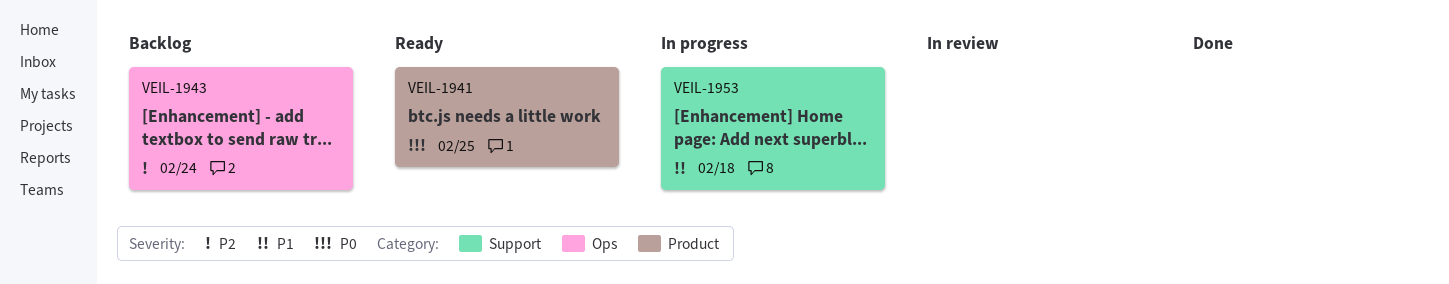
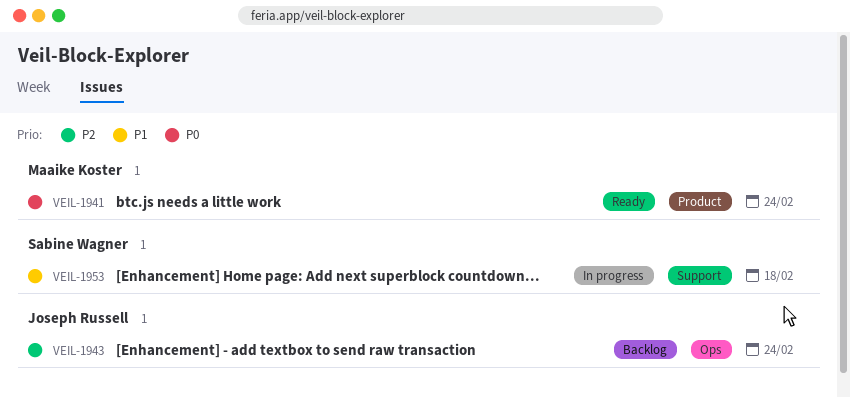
VEIL-1941, due: Feb 25 -> Feb 24

